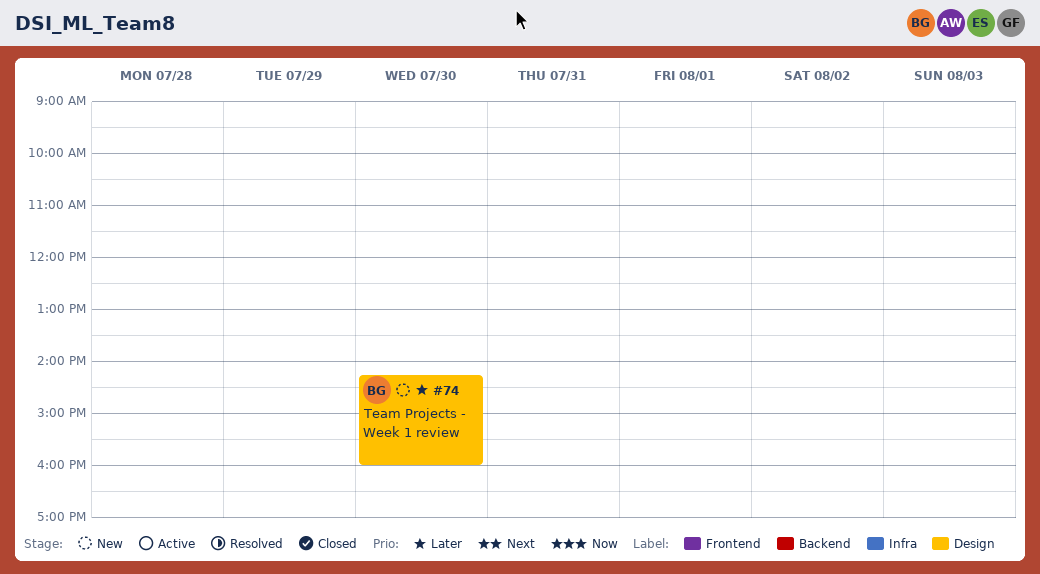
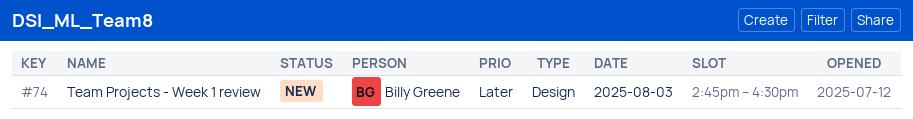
#74, day: Jul 30 -> Aug 3
#74, begins: 14:15 -> 14:45
#74, ends: 16:00 -> 16:30

